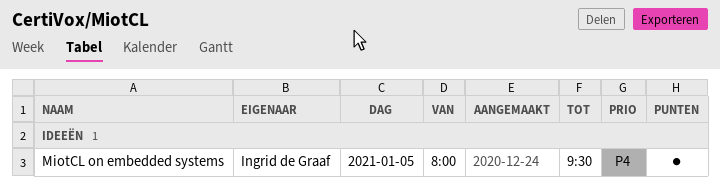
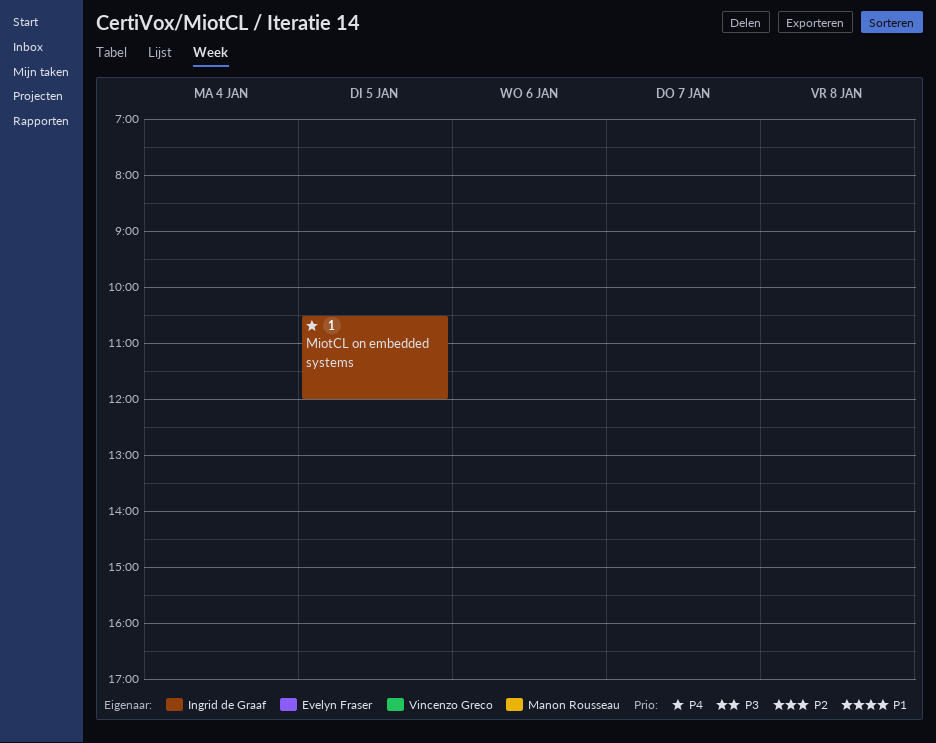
MiotCL on embedded systems, begins: 08:00 -> 10:30
MiotCL on embedded systems, ends: 09:30 -> 12:00

